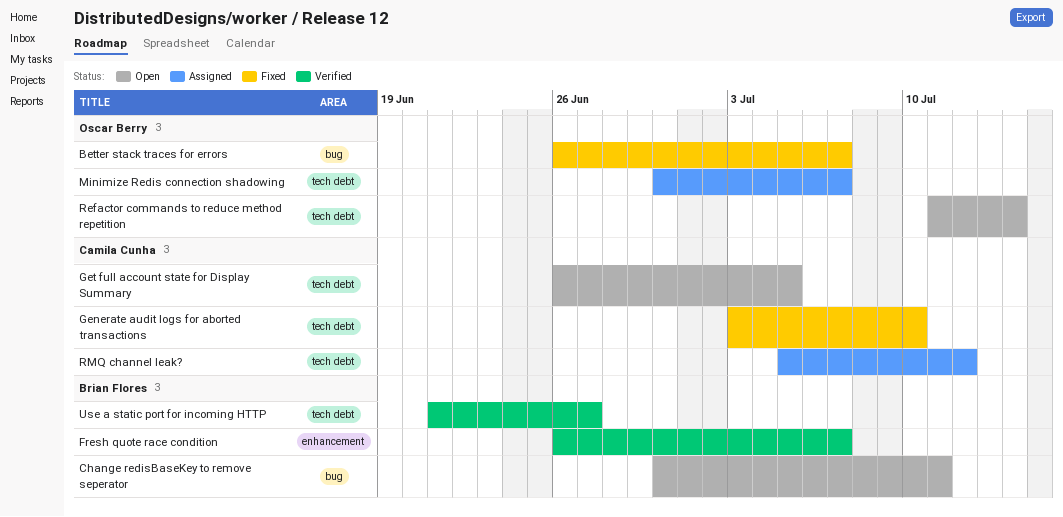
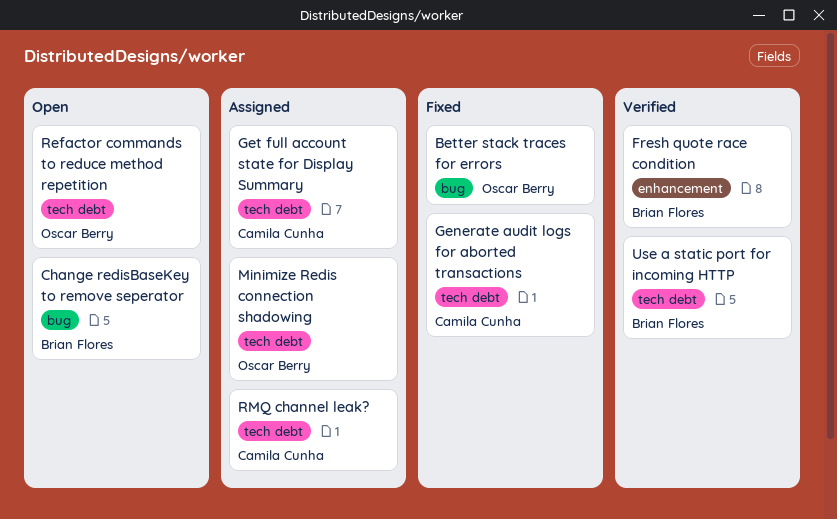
Get full account state for Display Summary, status: Open -> Assigned

